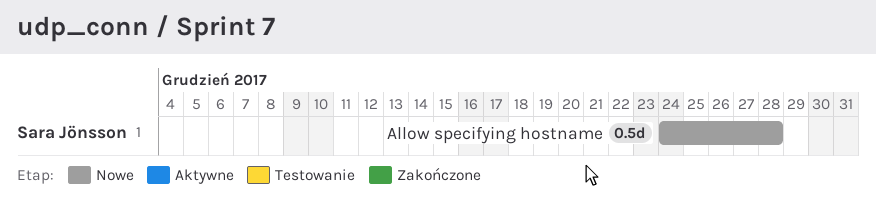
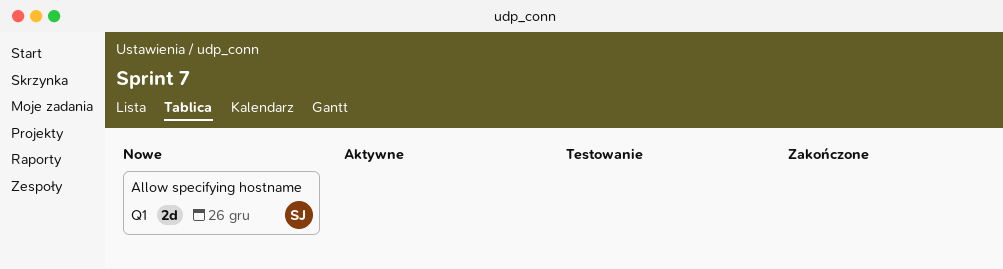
Allow specifying hostname, estimate: 0.5d -> 2d
Allow specifying hostname, due: Dec 28 -> Dec 26

